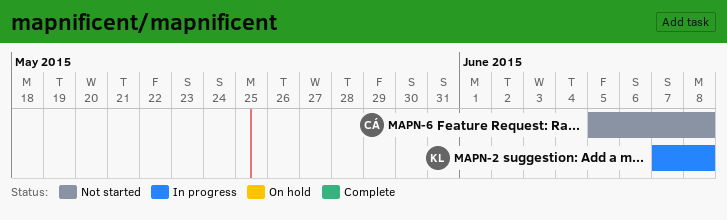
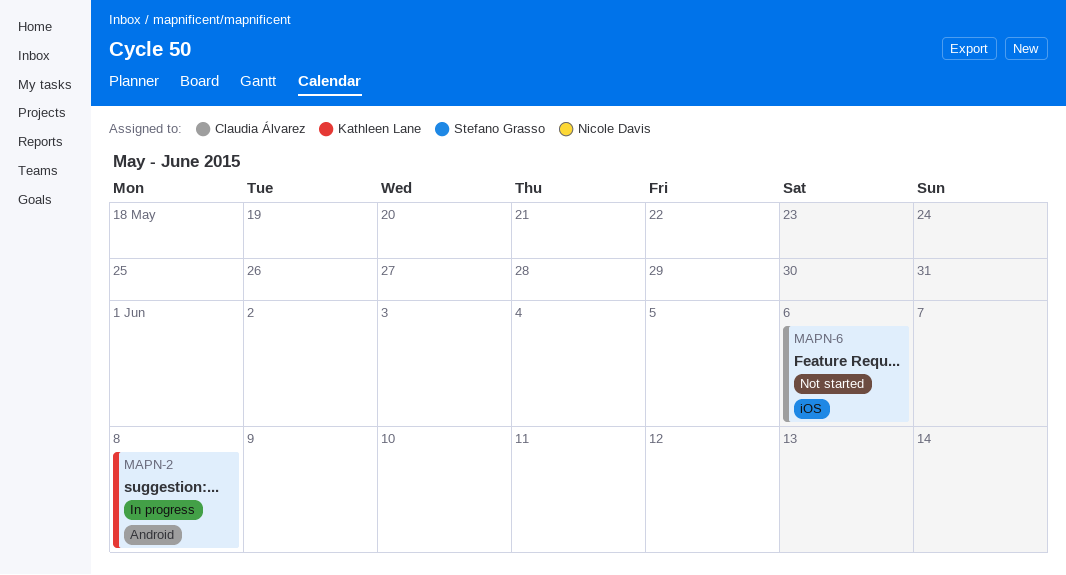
MAPN-6, due: Jun 8 -> Jun 6

